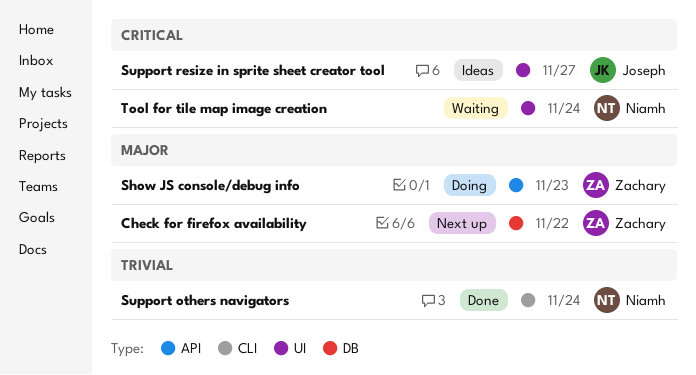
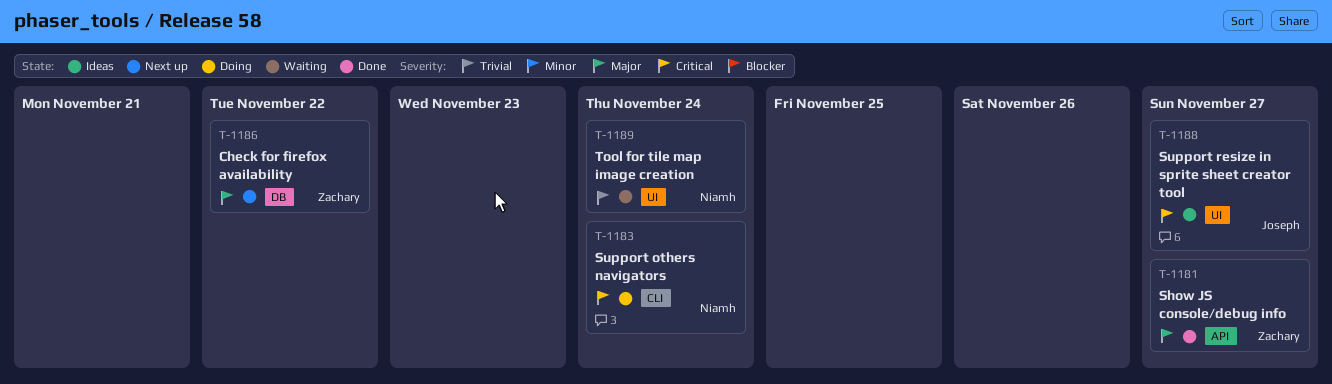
Show JS console/debug info, status: Doing -> Done
Show JS console/debug info, due: Nov 23 -> Nov 27
Support others navigators, status: Done -> Doing
Support others navigators, priority: Trivial -> Critical
Tool for tile map image creation, priority: Critical -> Trivial

